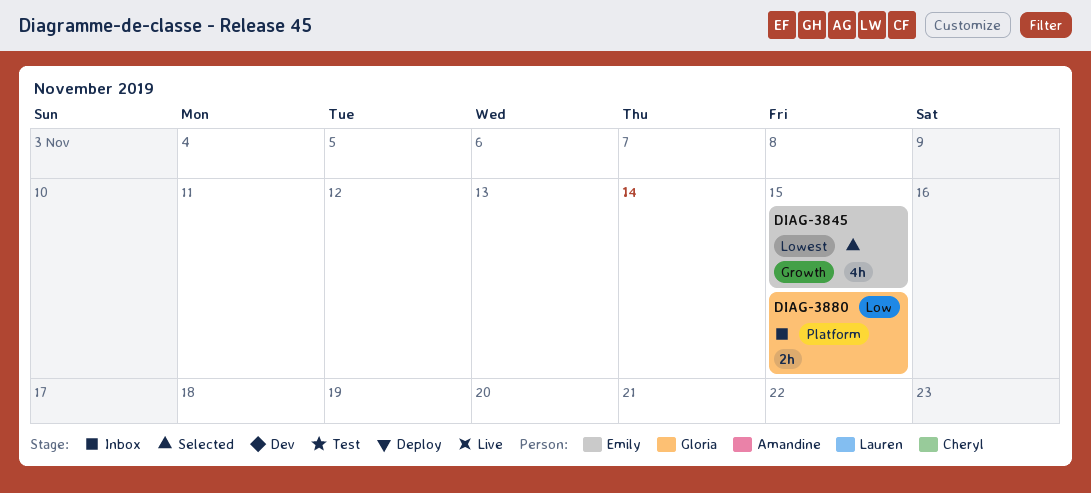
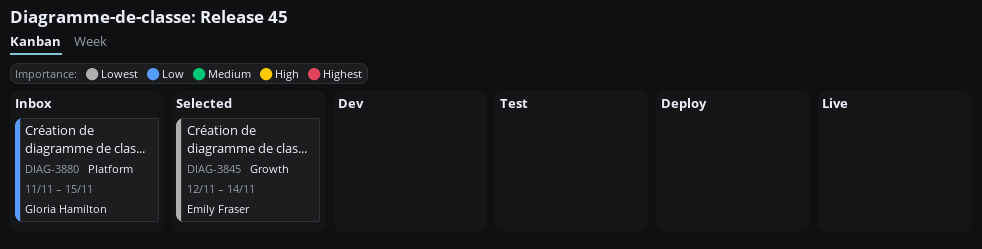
DIAG-3845, due: Nov 15 -> Nov 14

